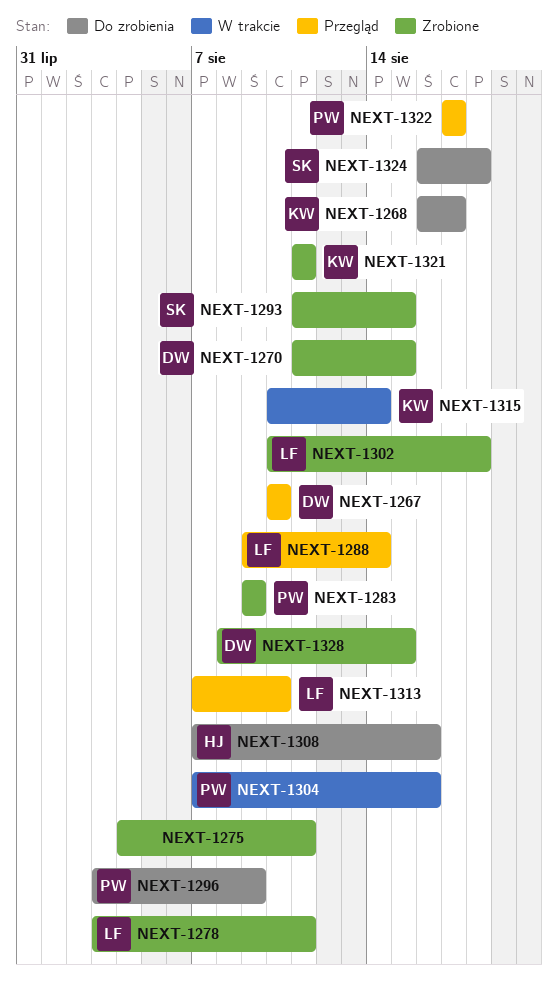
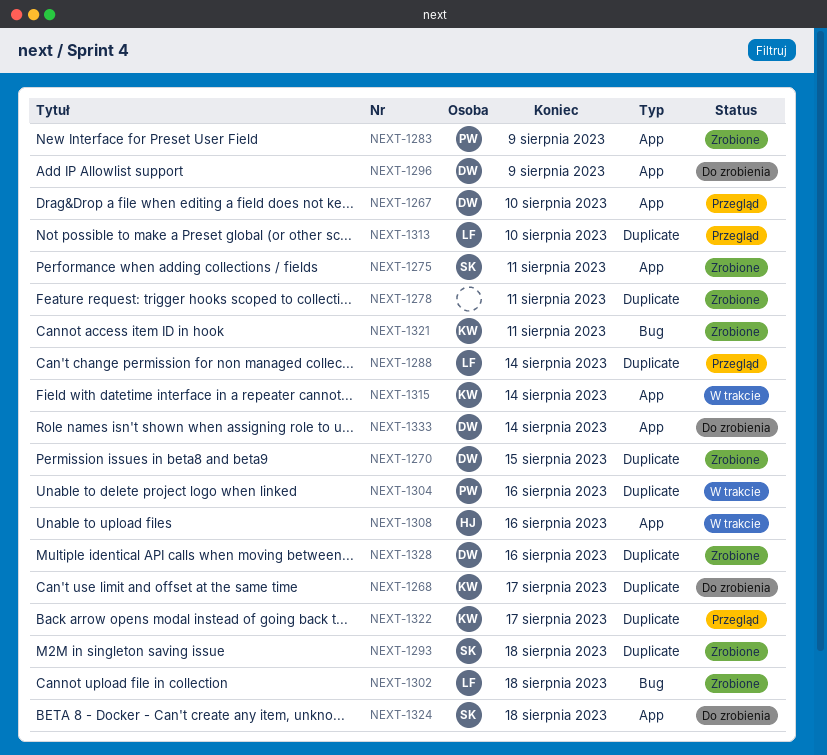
NEXT-1275, owner: none -> SK
NEXT-1278, owner: LF -> none
NEXT-1293, due: Aug 15 -> Aug 18
NEXT-1296, owner: PW -> DW
NEXT-1308, status: Do zrobienia -> W trakcie
NEXT-1322, owner: PW -> KW
NEXT-1328, due: Aug 15 -> Aug 16
NEXT-1333: none -> present

